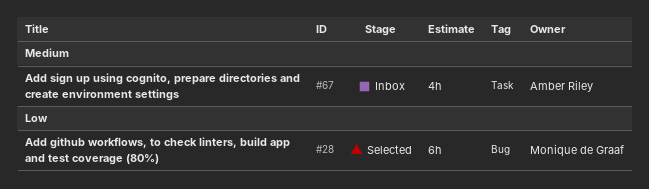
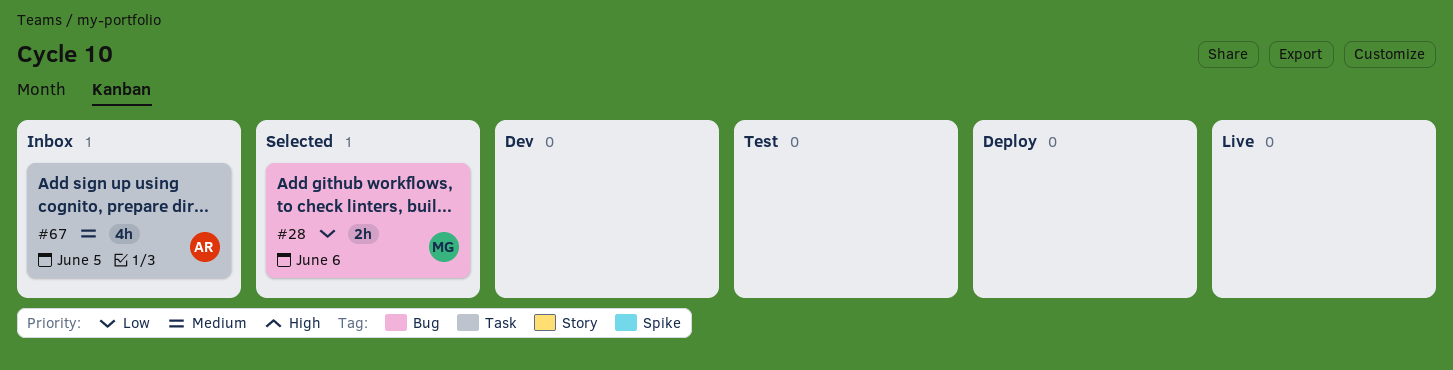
#28, estimate: 6h -> 2h

